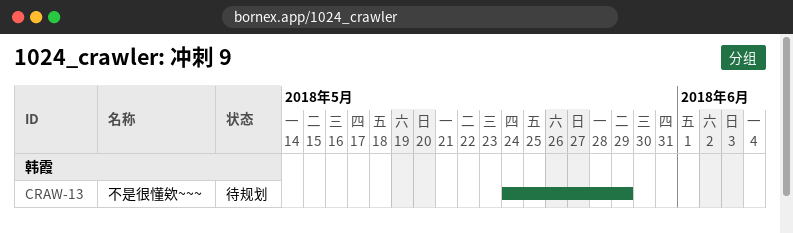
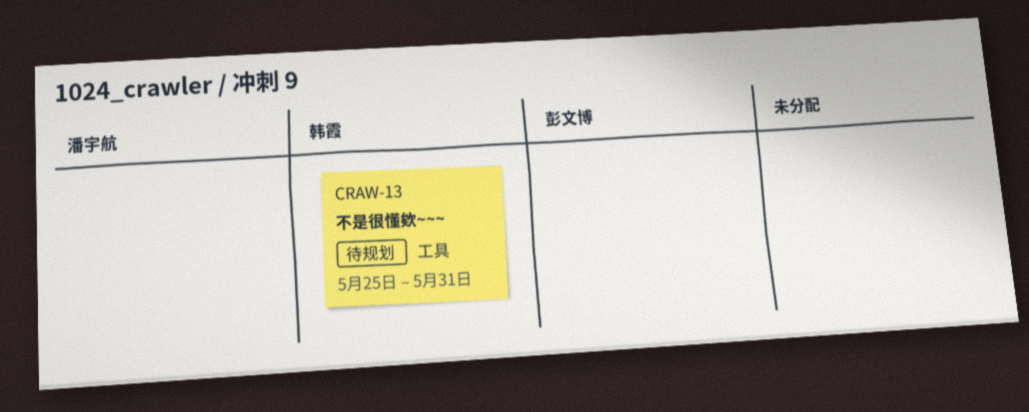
CRAW-13, start: May 24 -> May 25
CRAW-13, due: May 29 -> May 31

